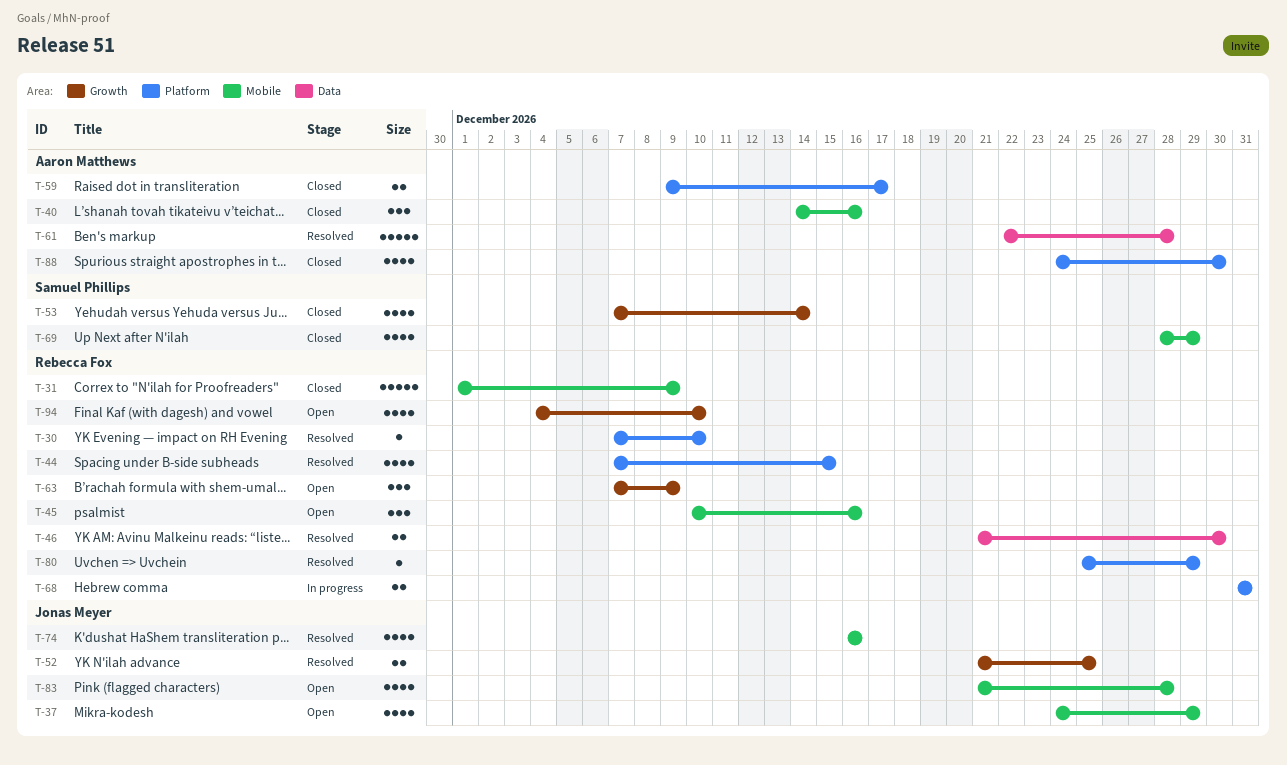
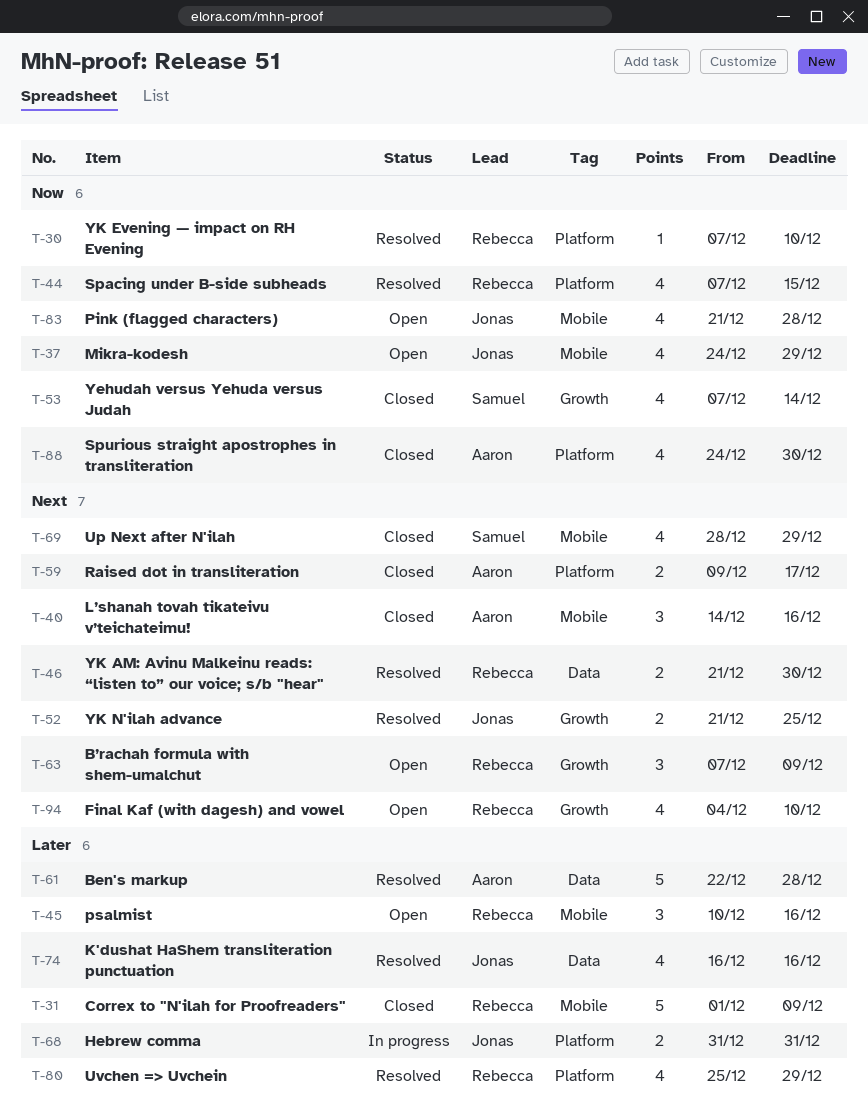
T-68, owner: Rebecca Fox -> Jonas Meyer
T-74, label: Mobile -> Data
T-80, estimate: 1 -> 4

